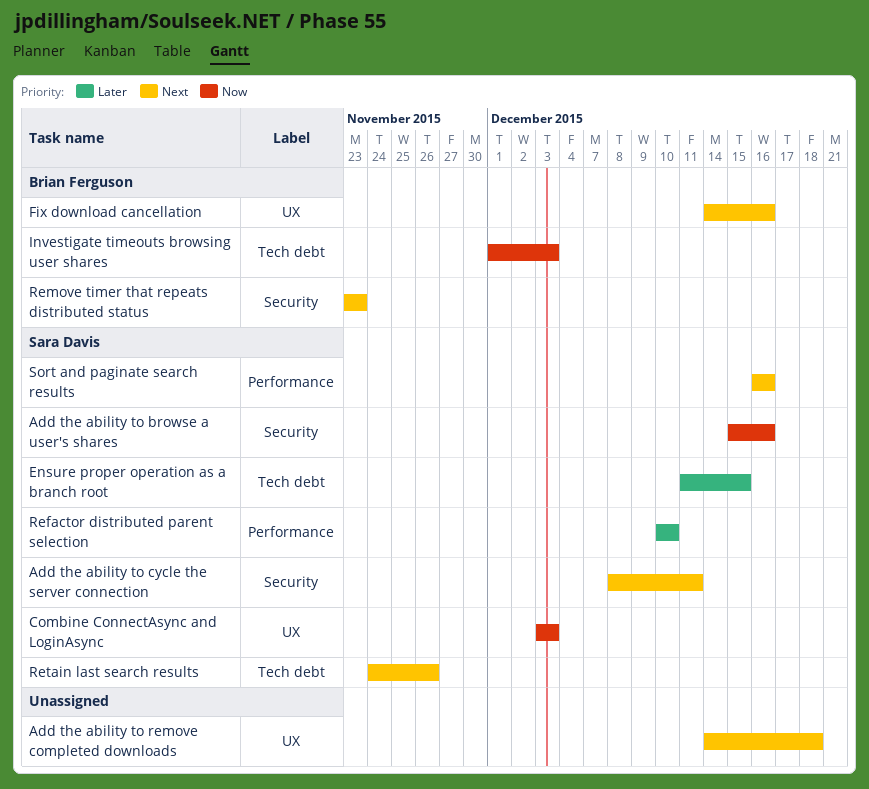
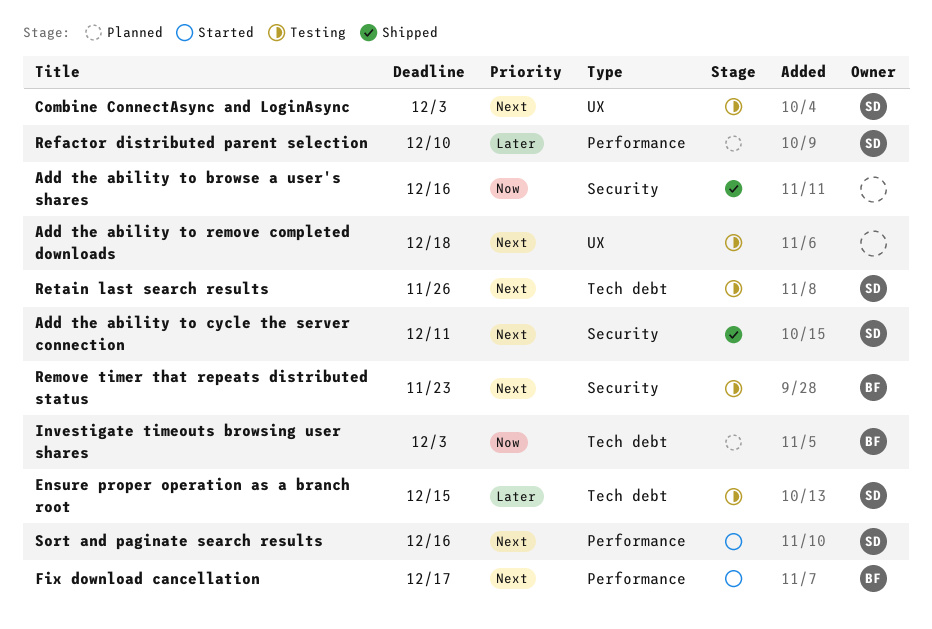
Add the ability to browse a user's shares, owner: Sara Davis -> none
Combine ConnectAsync and LoginAsync, priority: Now -> Next
Fix download cancellation, label: UX -> Performance
Fix download cancellation, due: Dec 16 -> Dec 17

